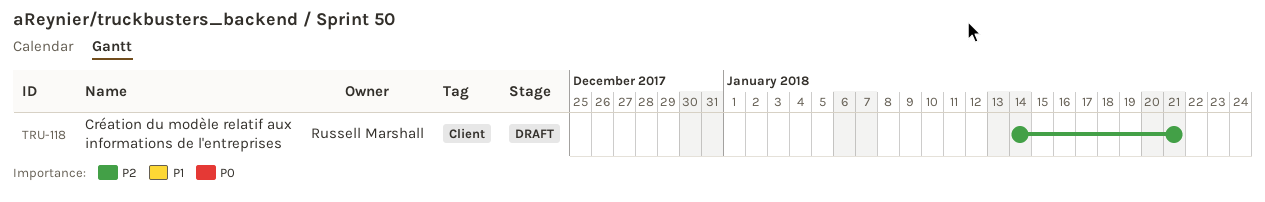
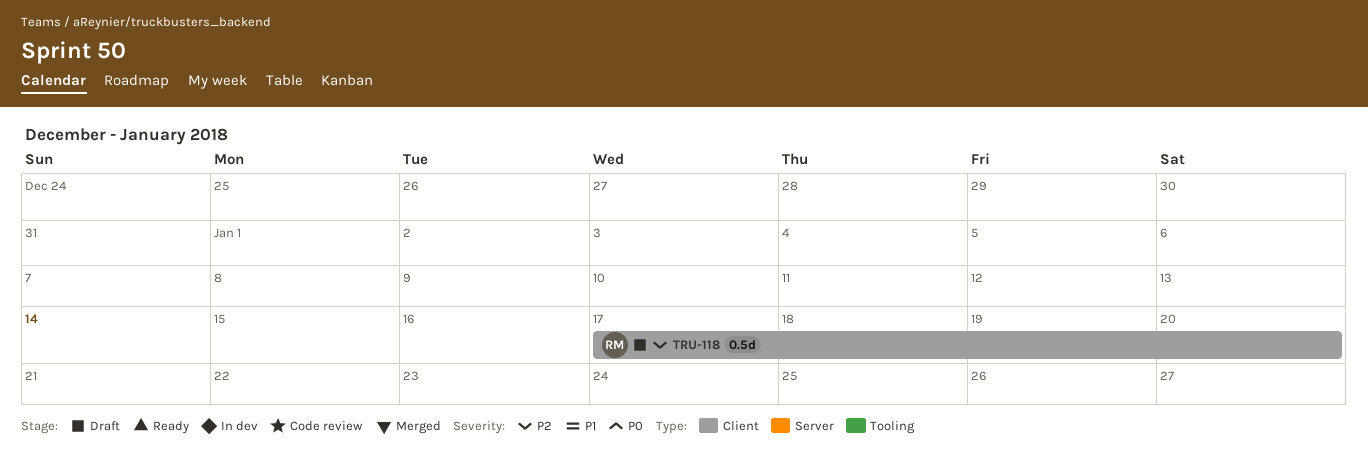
TRU-118, start: Jan 14 -> Jan 17
TRU-118, due: Jan 21 -> Jan 20

